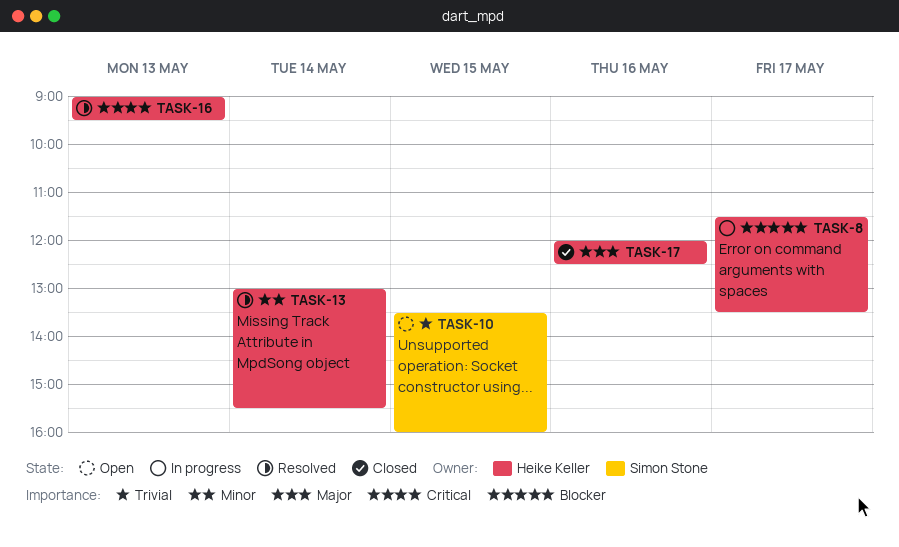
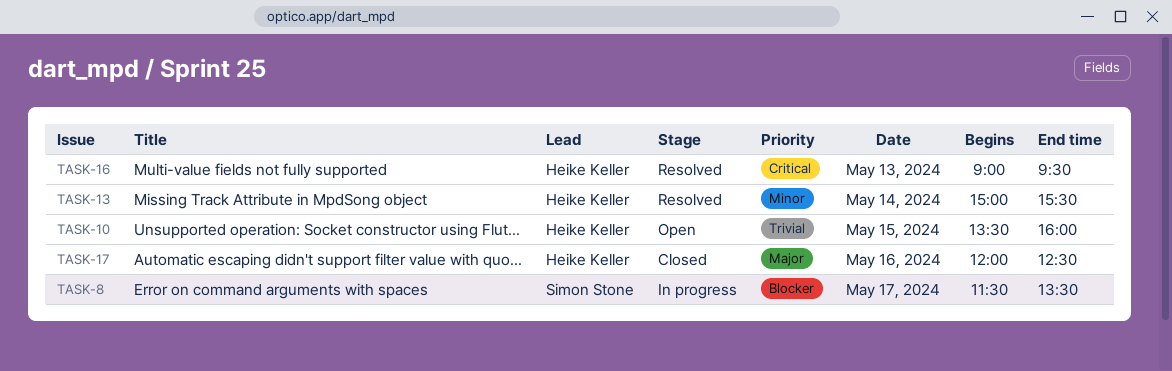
TASK-8, owner: Heike Keller -> Simon Stone
TASK-10, owner: Simon Stone -> Heike Keller
TASK-13, begins: 13:00 -> 15:00

